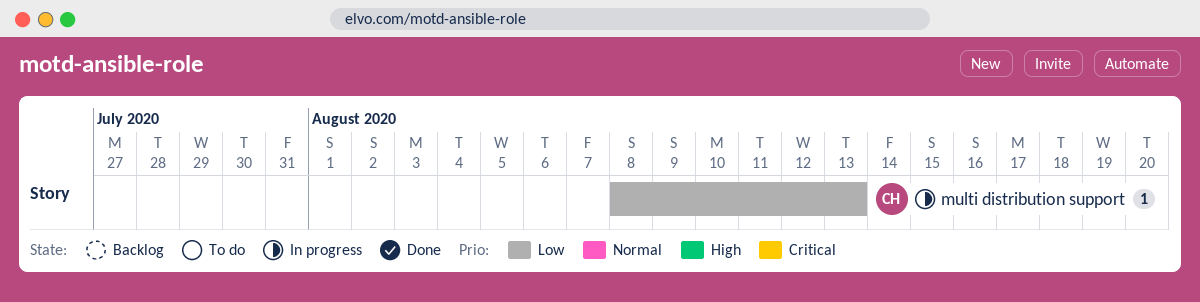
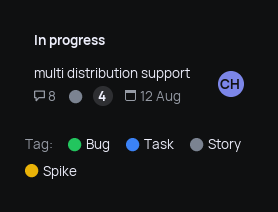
multi distribution support, estimate: 1 -> 4
multi distribution support, due: Aug 13 -> Aug 12

